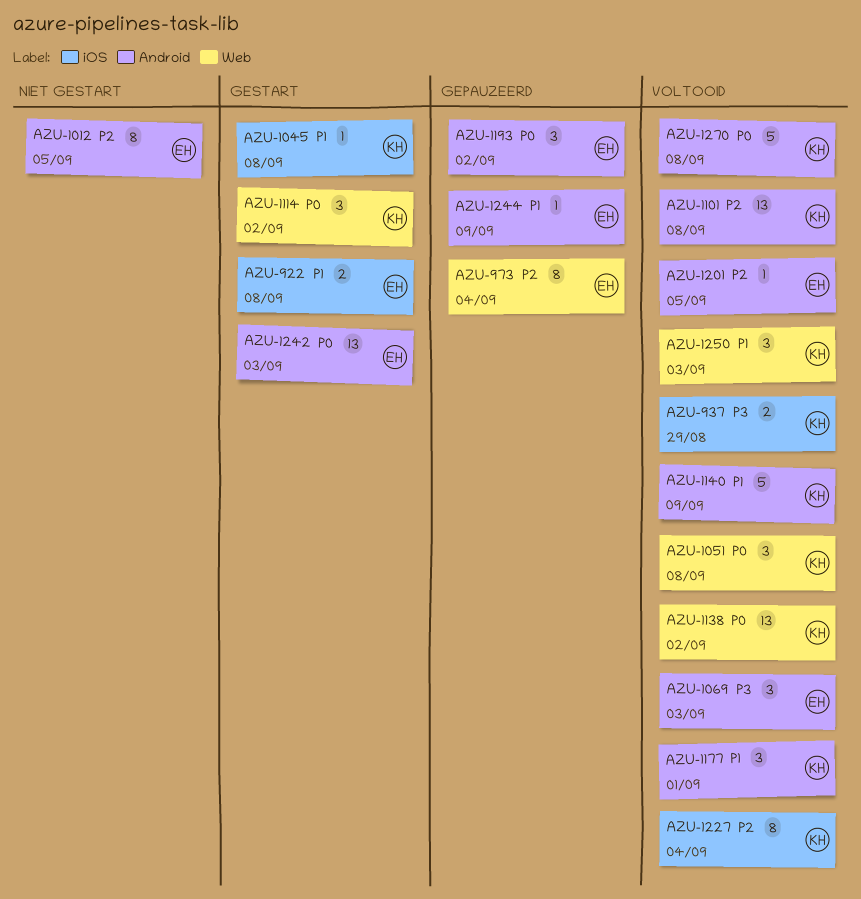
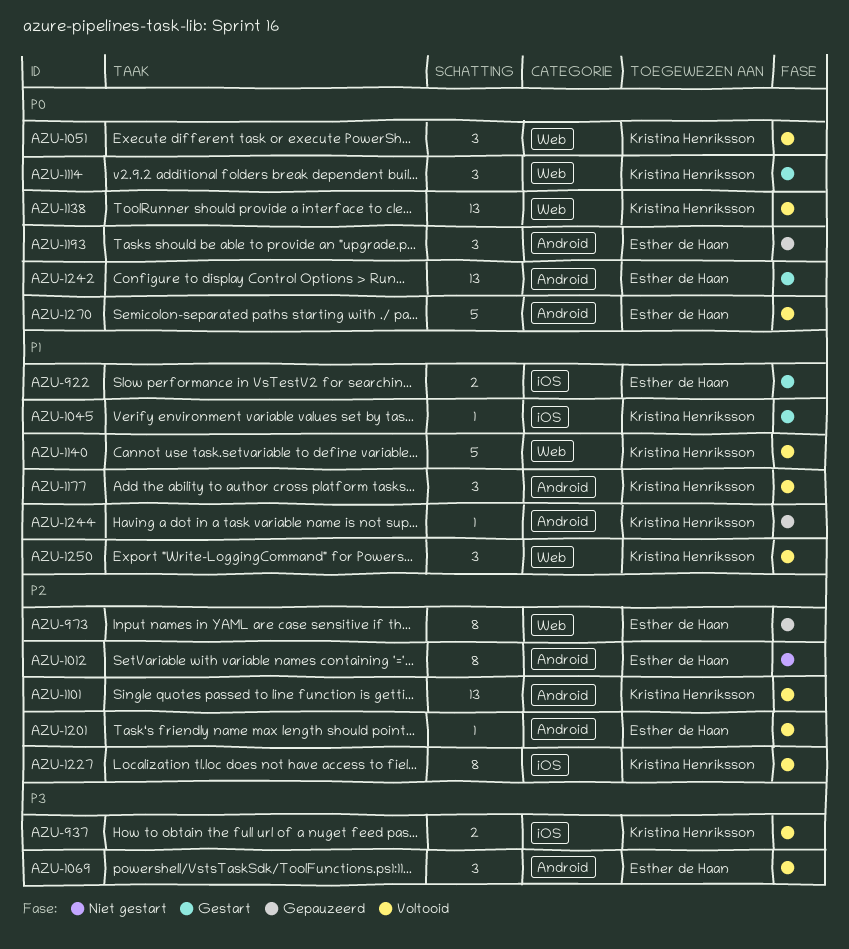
AZU-1140, label: Android -> Web
AZU-1244, owner: Esther de Haan -> Kristina Henriksson
AZU-1270, owner: Kristina Henriksson -> Esther de Haan

